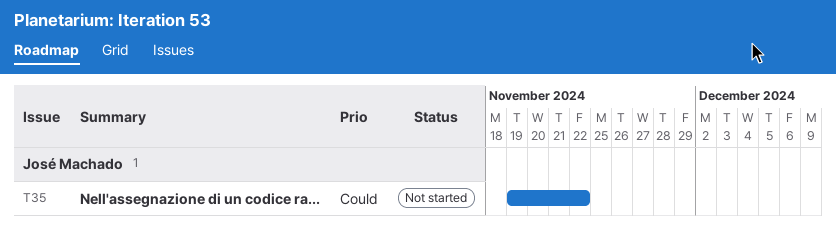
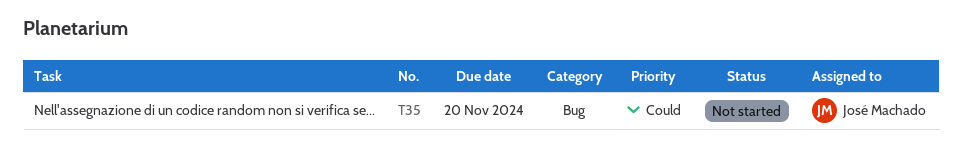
T35, due: Nov 22 -> Nov 20

